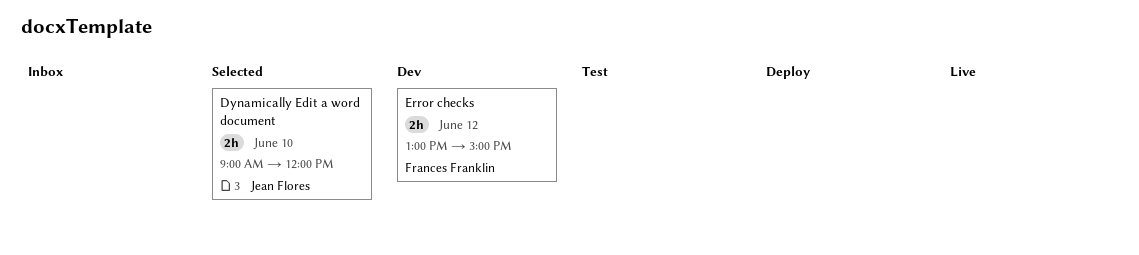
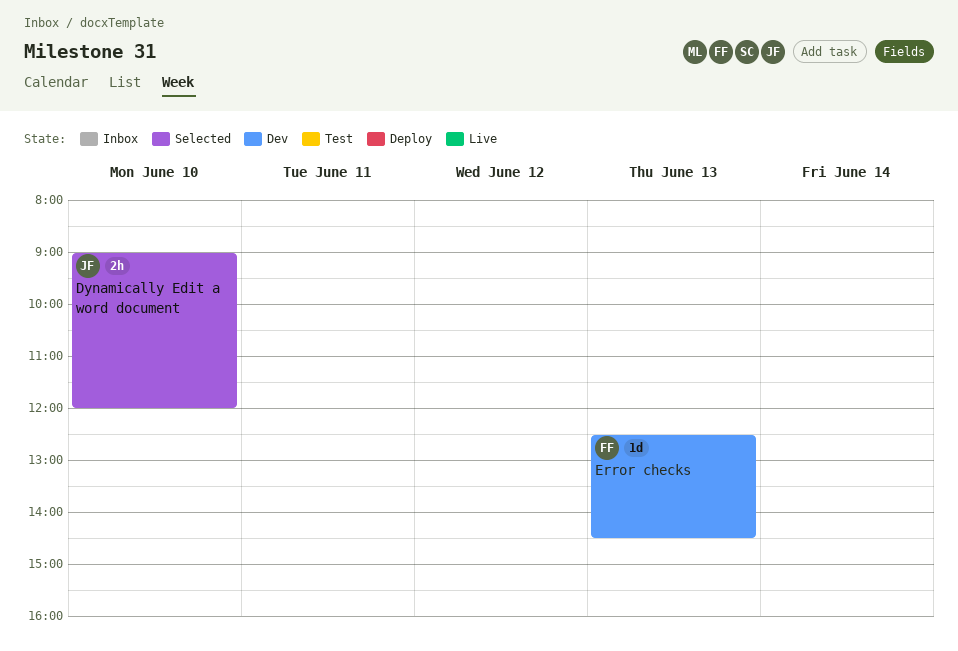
Error checks, estimate: 2h -> 1d
Error checks, day: Jun 12 -> Jun 13
Error checks, begins: 13:00 -> 12:30
Error checks, ends: 15:00 -> 14:30

